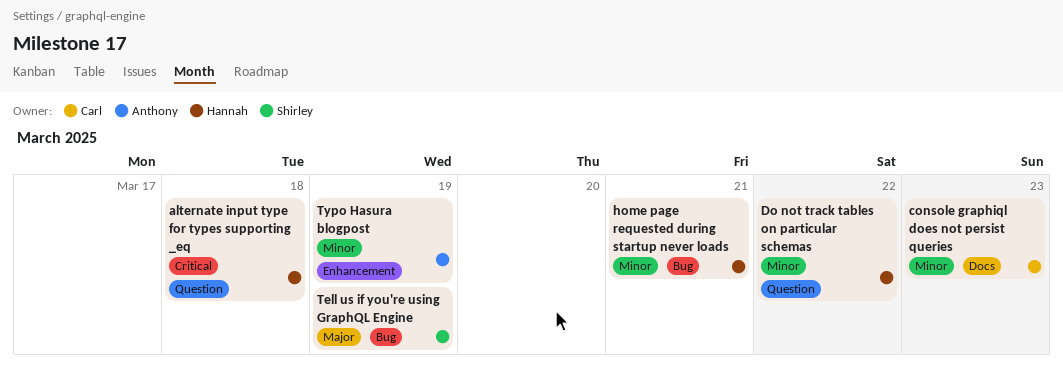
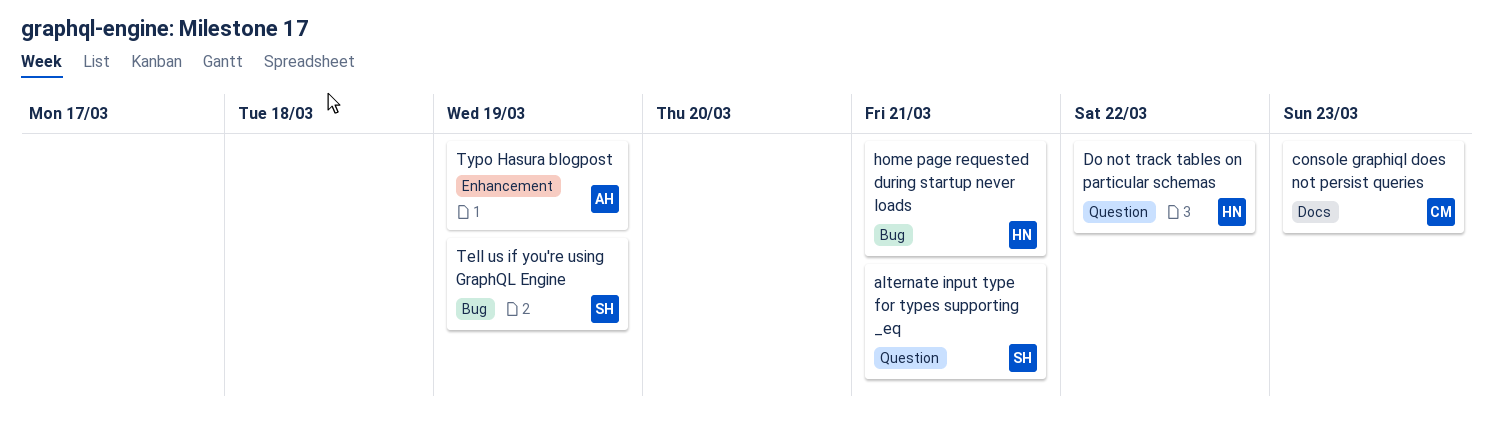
alternate input type for types supporting _eq, owner: Hannah -> Shirley
alternate input type for types supporting _eq, due: Mar 18 -> Mar 21

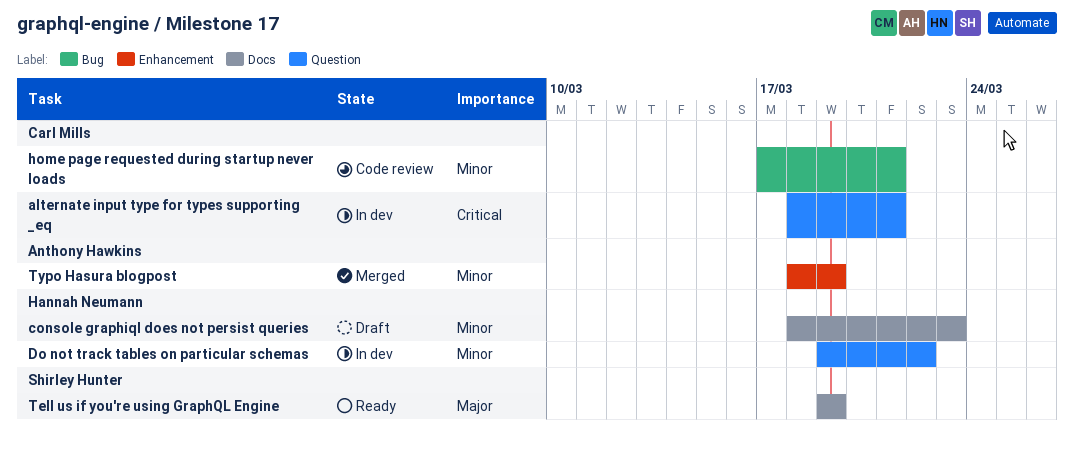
alternate input type for types supporting _eq, owner: Shirley Hunter -> Carl Mills
console graphiql does not persist queries, owner: Carl Mills -> Hannah Neumann
home page requested during startup never loads, owner: Hannah Neumann -> Carl Mills
Tell us if you're using GraphQL Engine, label: Bug -> Docs

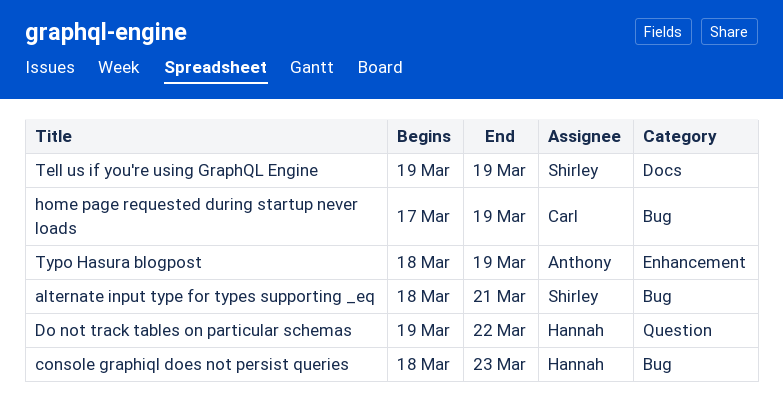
alternate input type for types supporting _eq, owner: Carl Mills -> Shirley Hunter
alternate input type for types supporting _eq, label: Question -> Bug
console graphiql does not persist queries, label: Docs -> Bug
home page requested during startup never loads, due: Mar 21 -> Mar 19

